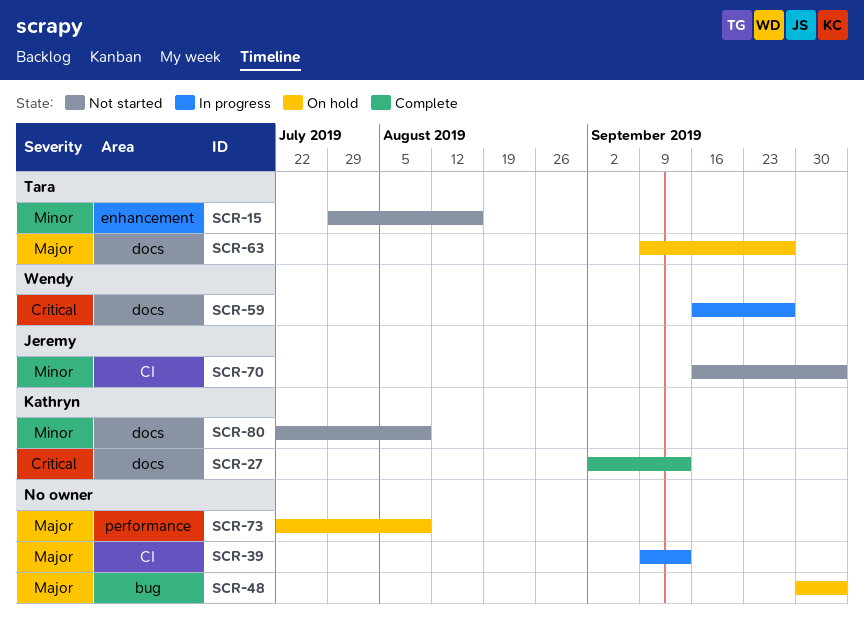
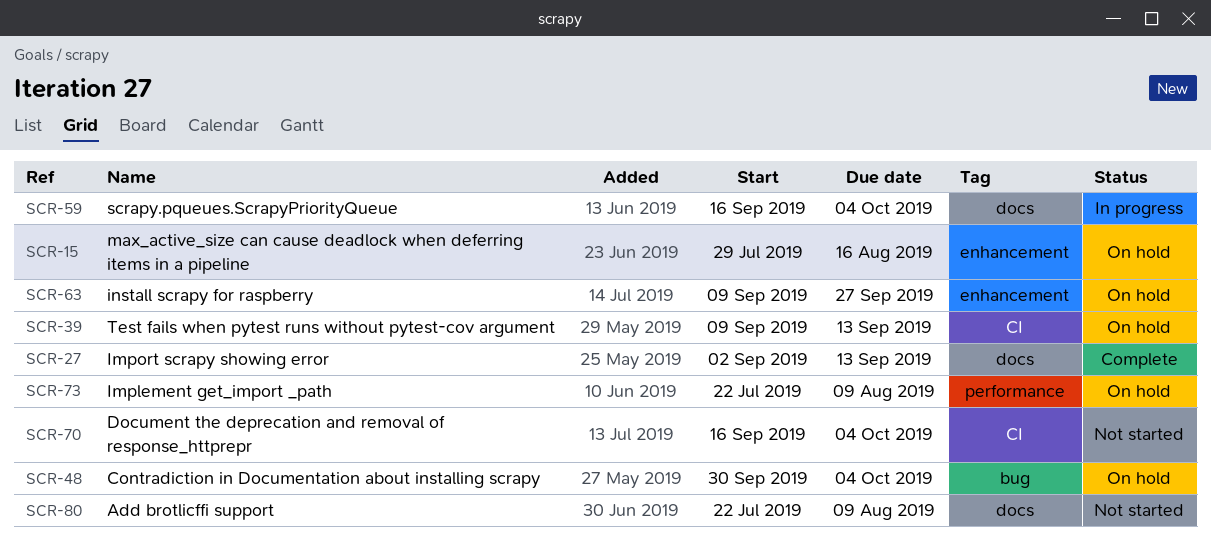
SCR-15, status: Not started -> On hold
SCR-39, status: In progress -> On hold
SCR-59, due: Sep 27 -> Oct 4
SCR-63, label: docs -> enhancement

